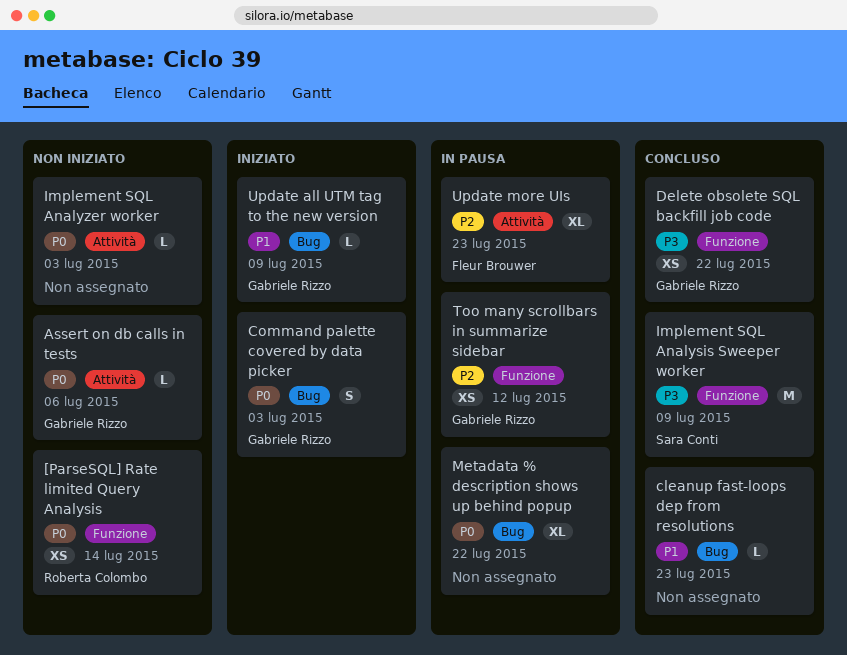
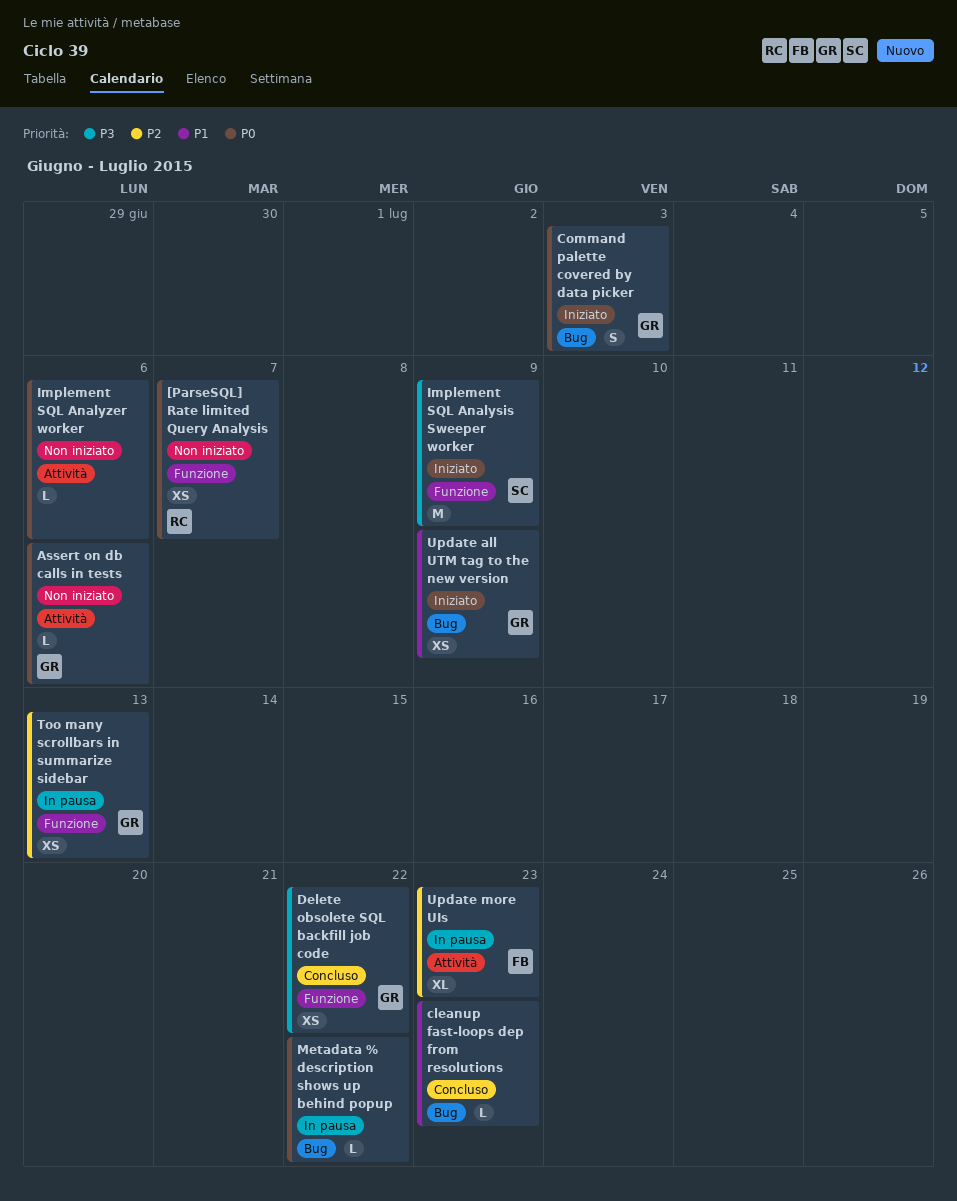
[ParseSQL] Rate limited Query Analysis, due: Jul 14 -> Jul 7
Implement SQL Analysis Sweeper worker, status: Concluso -> Iniziato
Implement SQL Analyzer worker, due: Jul 3 -> Jul 6
Metadata % description shows up behind popup, estimate: XL -> L
Too many scrollbars in summarize sidebar, due: Jul 12 -> Jul 13
Update all UTM tag to the new version, estimate: L -> XS

